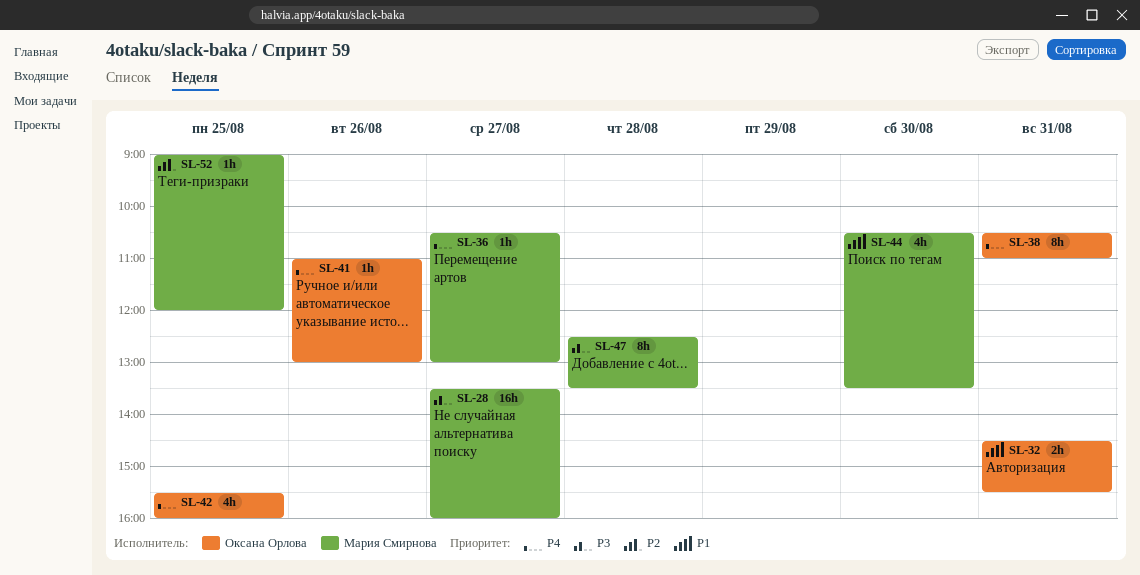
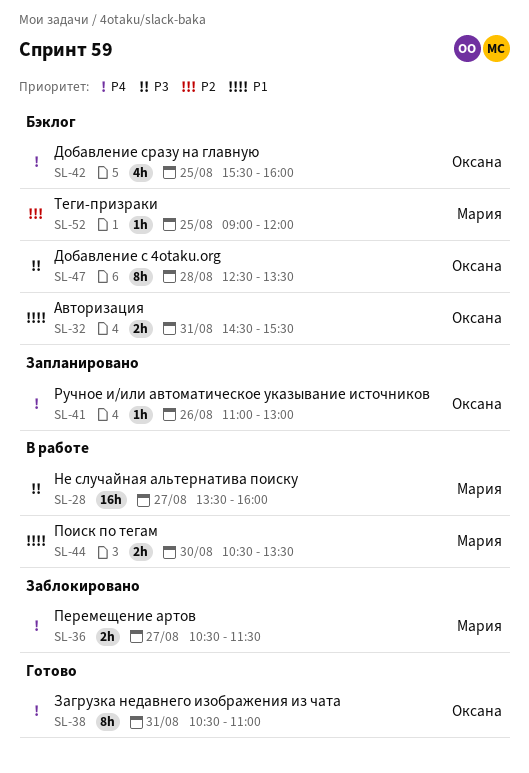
SL-36, estimate: 1h -> 2h
SL-36, ends: 13:00 -> 11:30
SL-44, estimate: 4h -> 2h
SL-47, owner: Мария Смирнова -> Оксана Орлова

